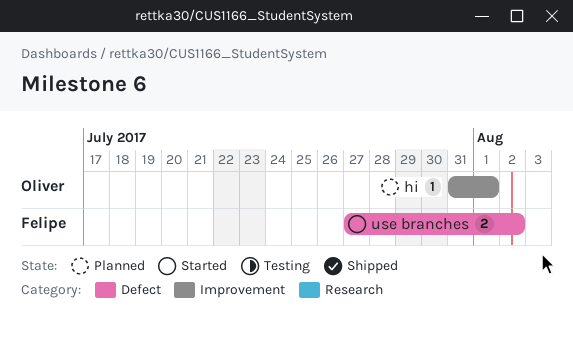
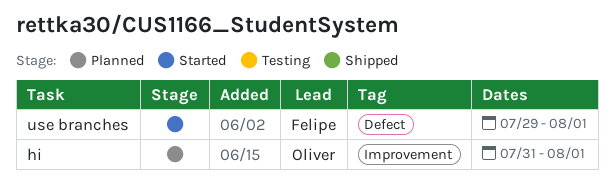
use branches, start: Jul 27 -> Jul 29
use branches, due: Aug 2 -> Aug 1

